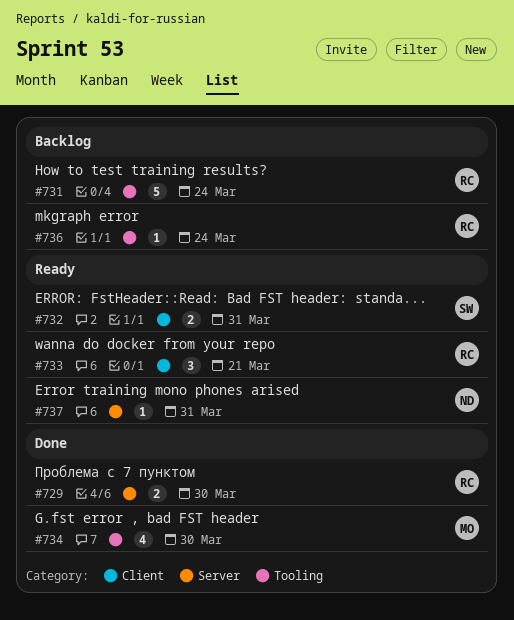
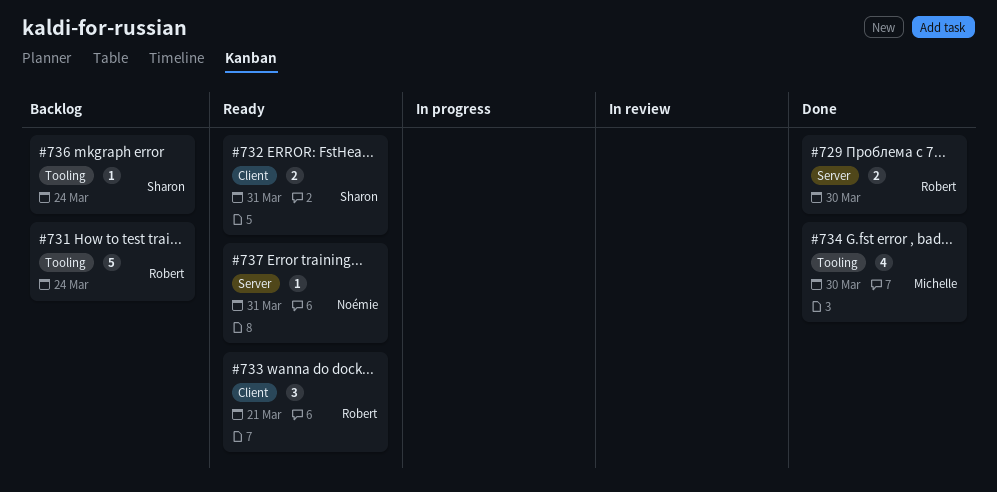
#736, owner: Robert -> Sharon

